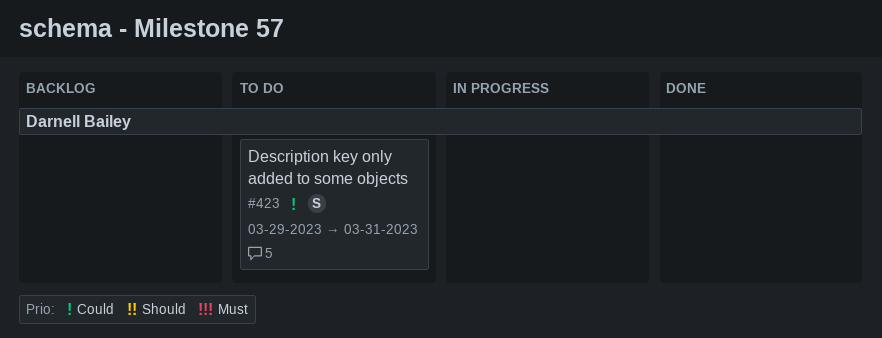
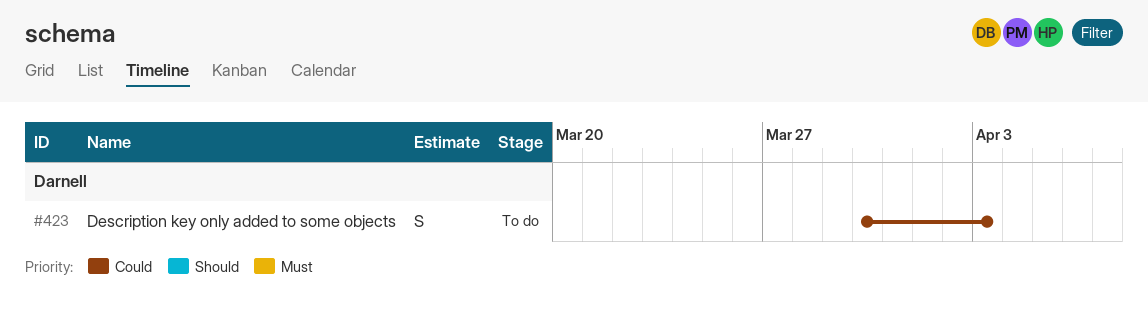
#423, start: Mar 29 -> Mar 30
#423, due: Mar 31 -> Apr 3

